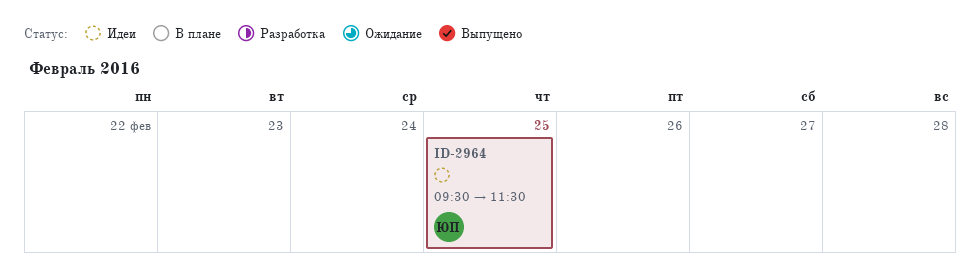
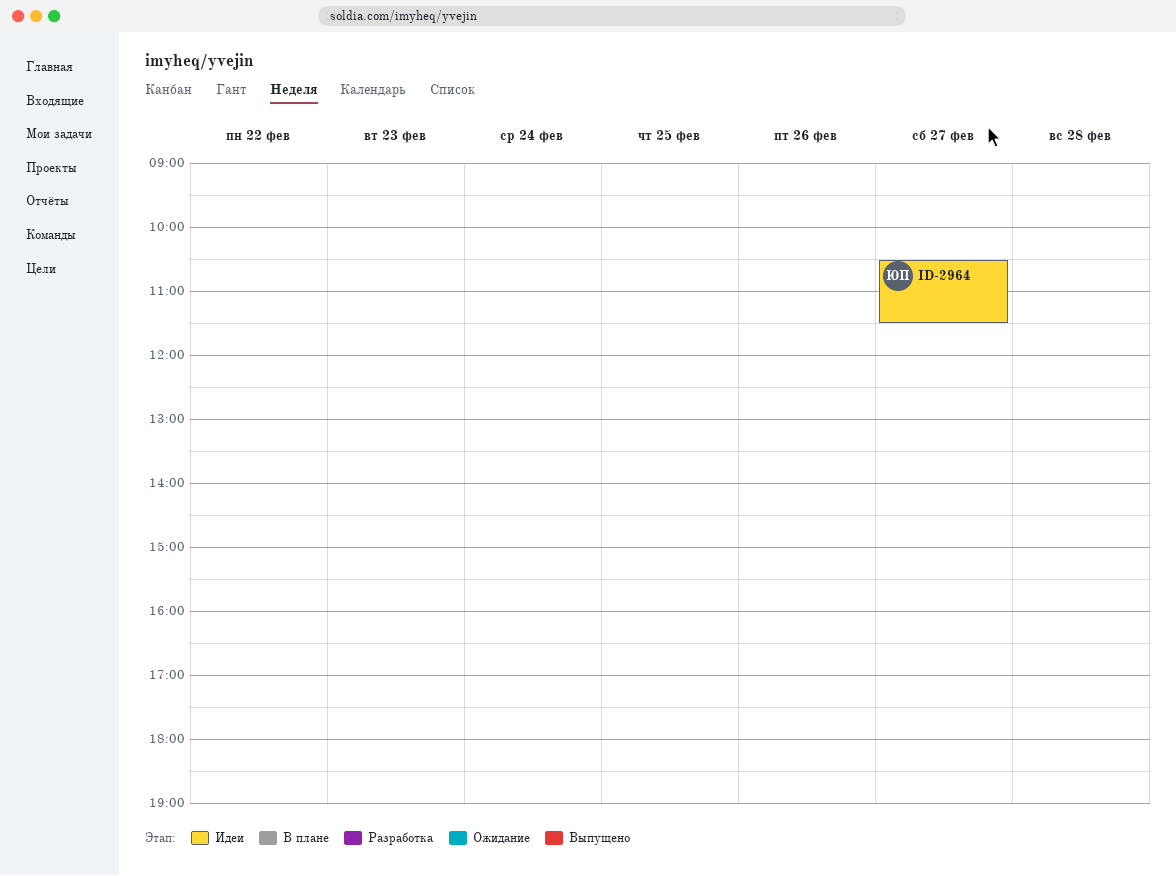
ID-2964, day: Feb 25 -> Feb 27
ID-2964, begins: 09:30 -> 10:30

